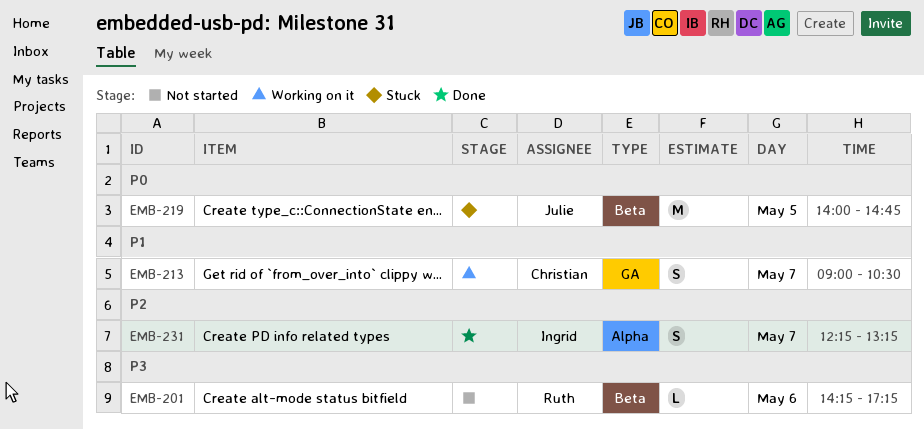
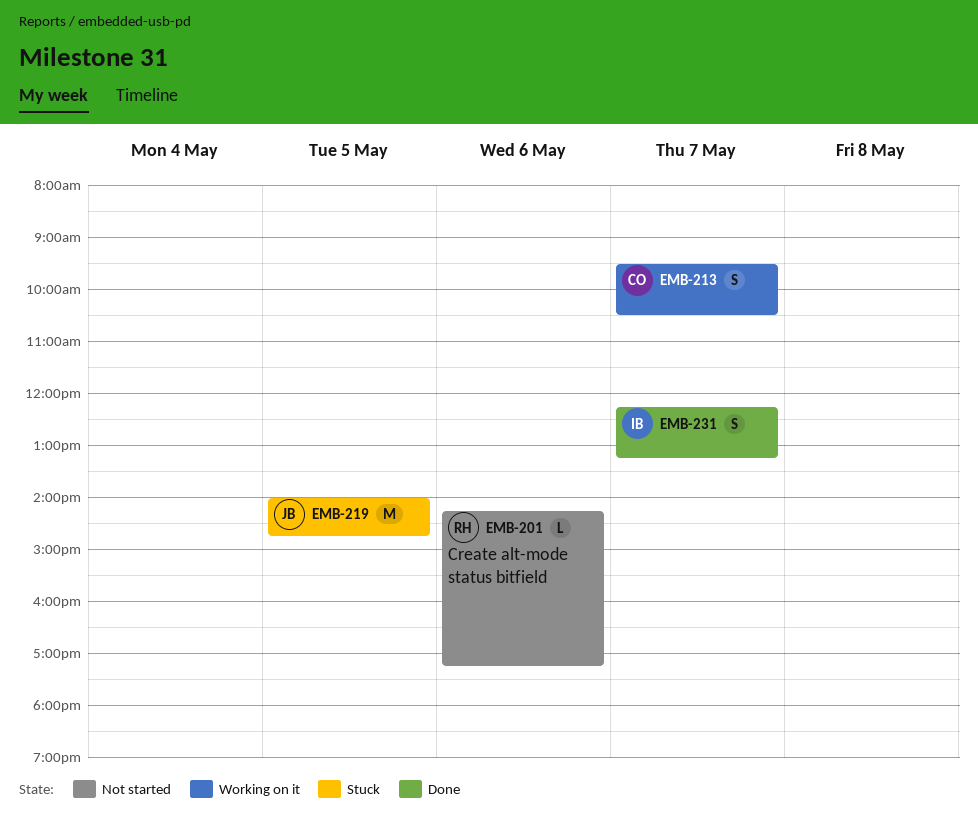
EMB-213, begins: 09:00 -> 09:30

